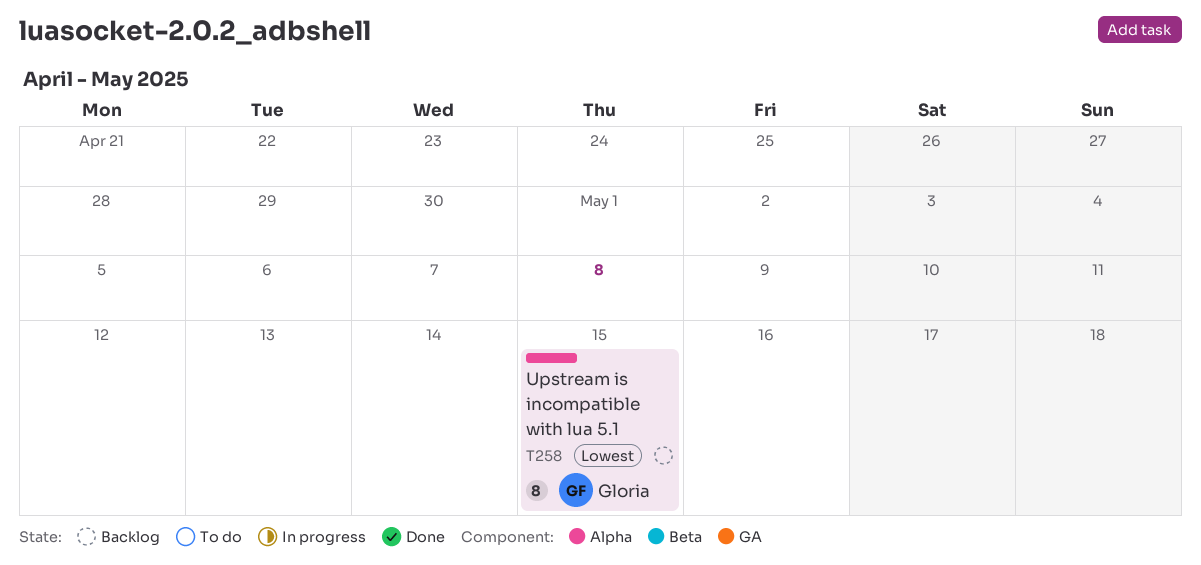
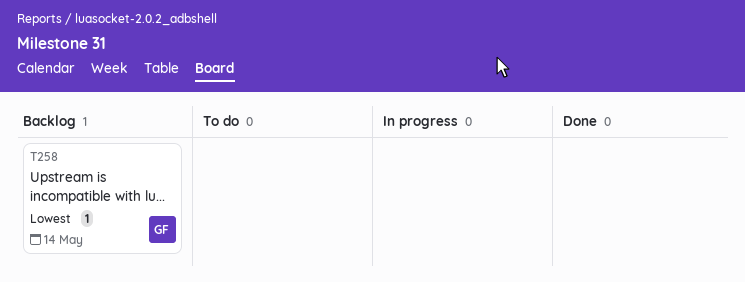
T258, estimate: 8 -> 1
T258, due: May 15 -> May 14

